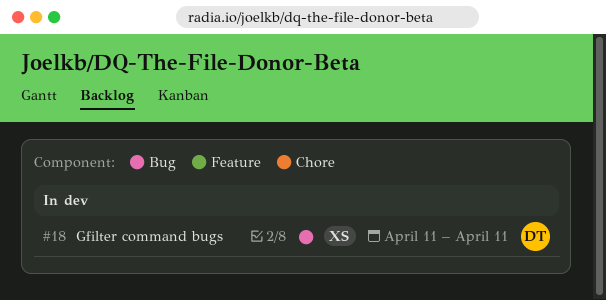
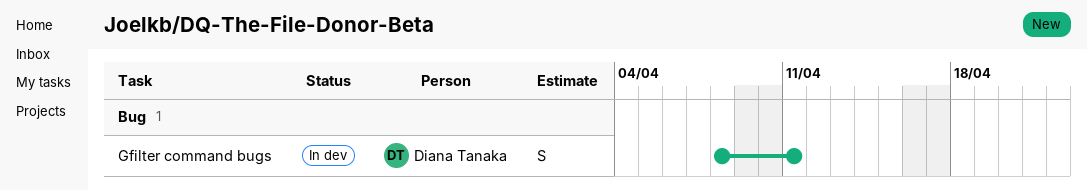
Gfilter command bugs, estimate: XS -> S
Gfilter command bugs, start: Apr 11 -> Apr 8

